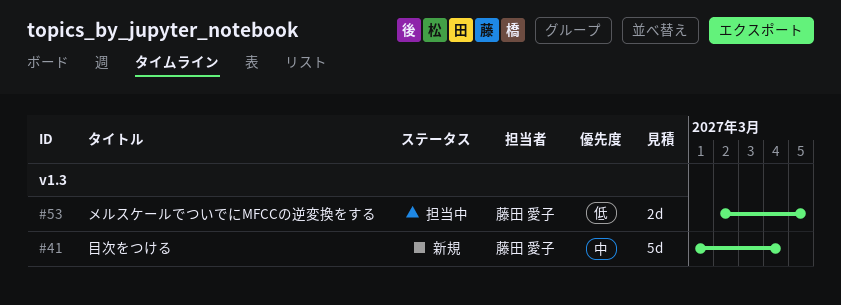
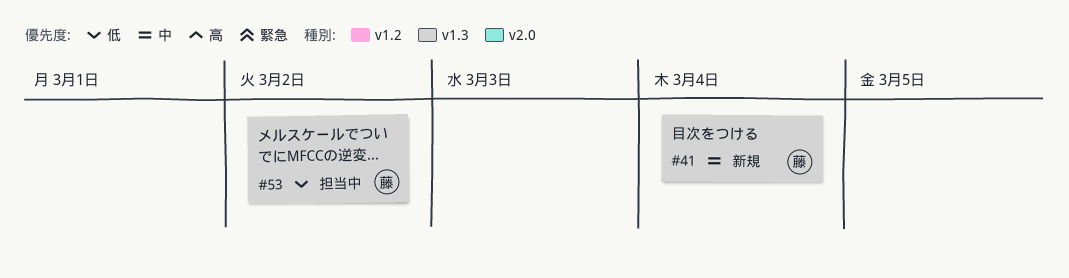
#53, due: Mar 5 -> Mar 2

